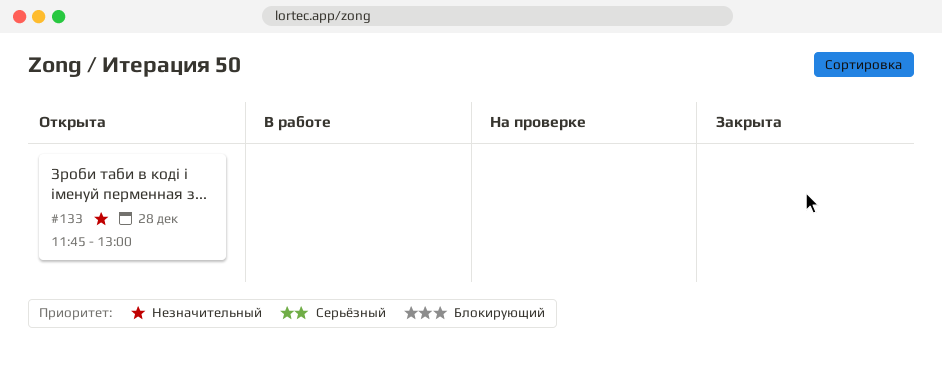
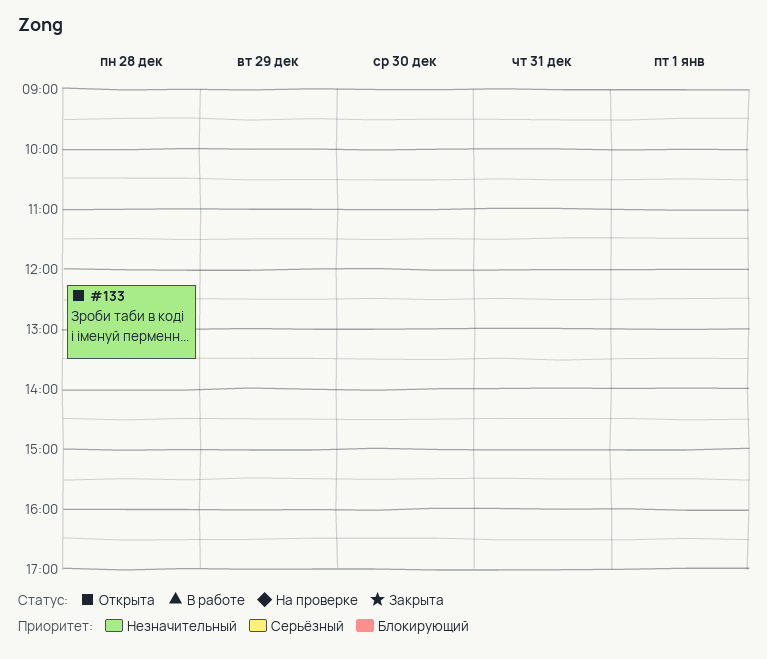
#133, begins: 11:45 -> 12:15
#133, ends: 13:00 -> 13:30

